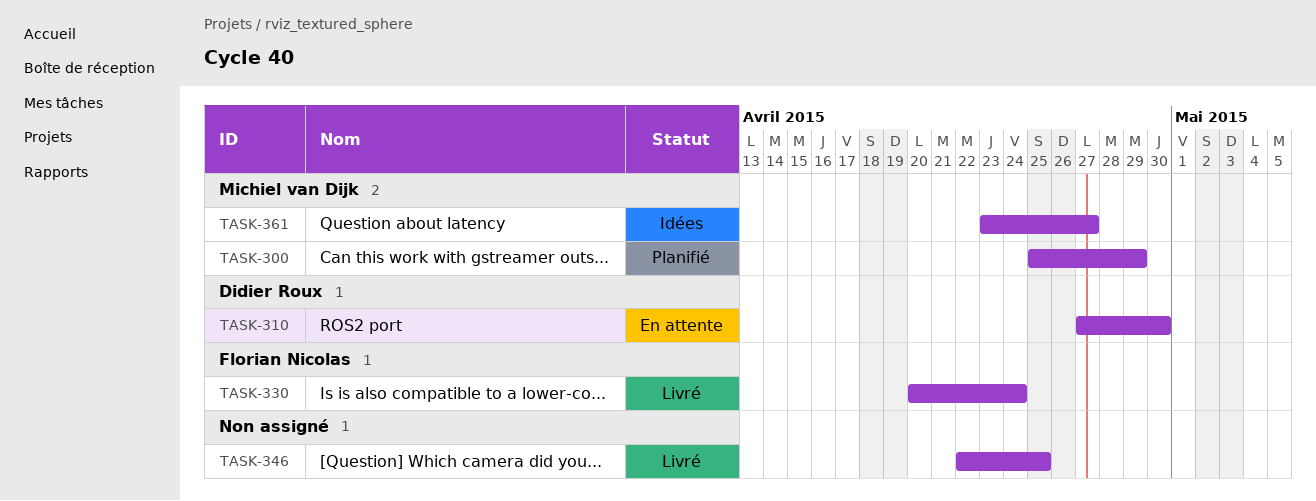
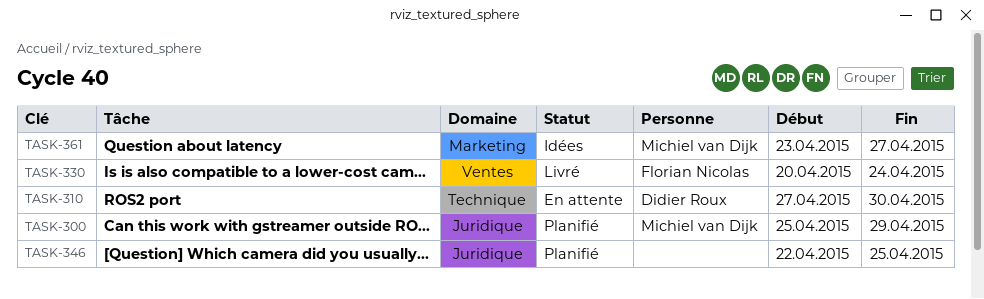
TASK-346, status: Livré -> Planifié

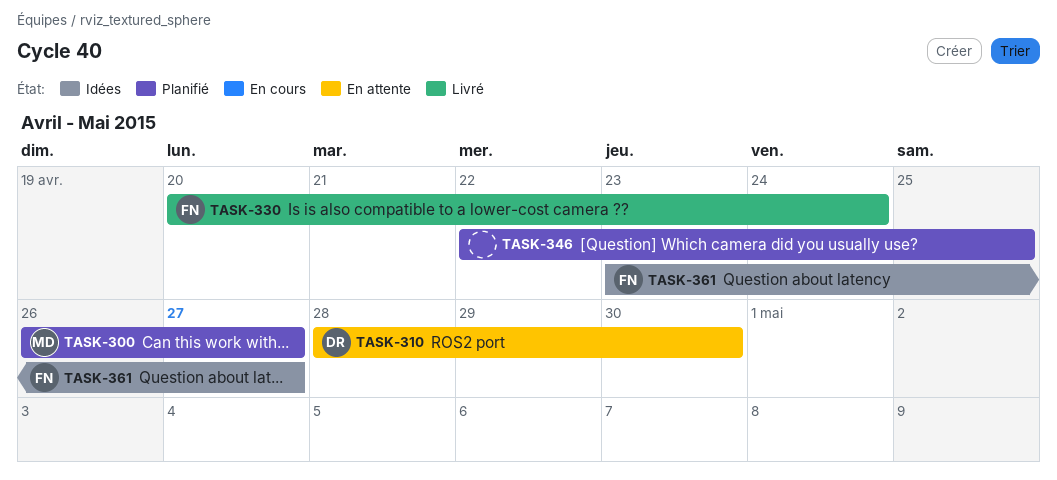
TASK-300, start: Apr 25 -> Apr 26
TASK-300, due: Apr 29 -> Apr 27
TASK-310, start: Apr 27 -> Apr 28
TASK-361, owner: Michiel van Dijk -> Florian Nicolas

